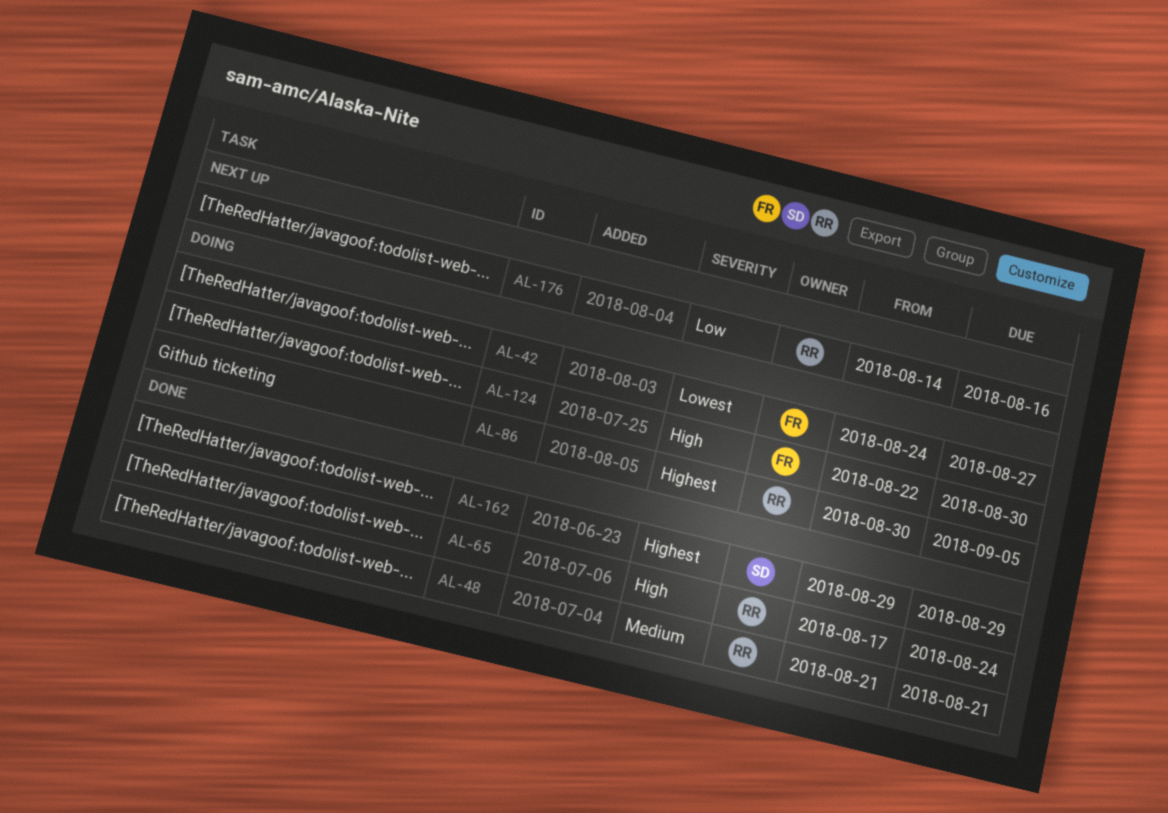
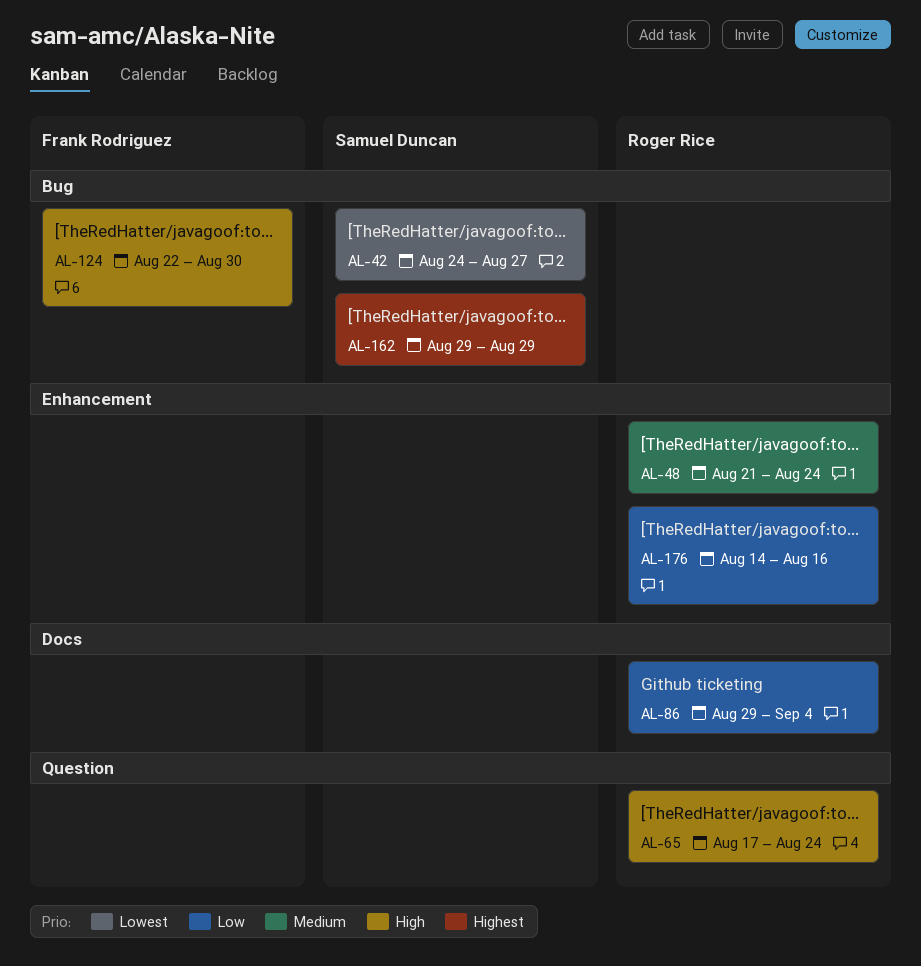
AL-42, owner: Frank Rodriguez -> Samuel Duncan
AL-48, due: Aug 21 -> Aug 24
AL-86, priority: Highest -> Low
AL-86, start: Aug 30 -> Aug 29
AL-86, due: Sep 5 -> Sep 4

